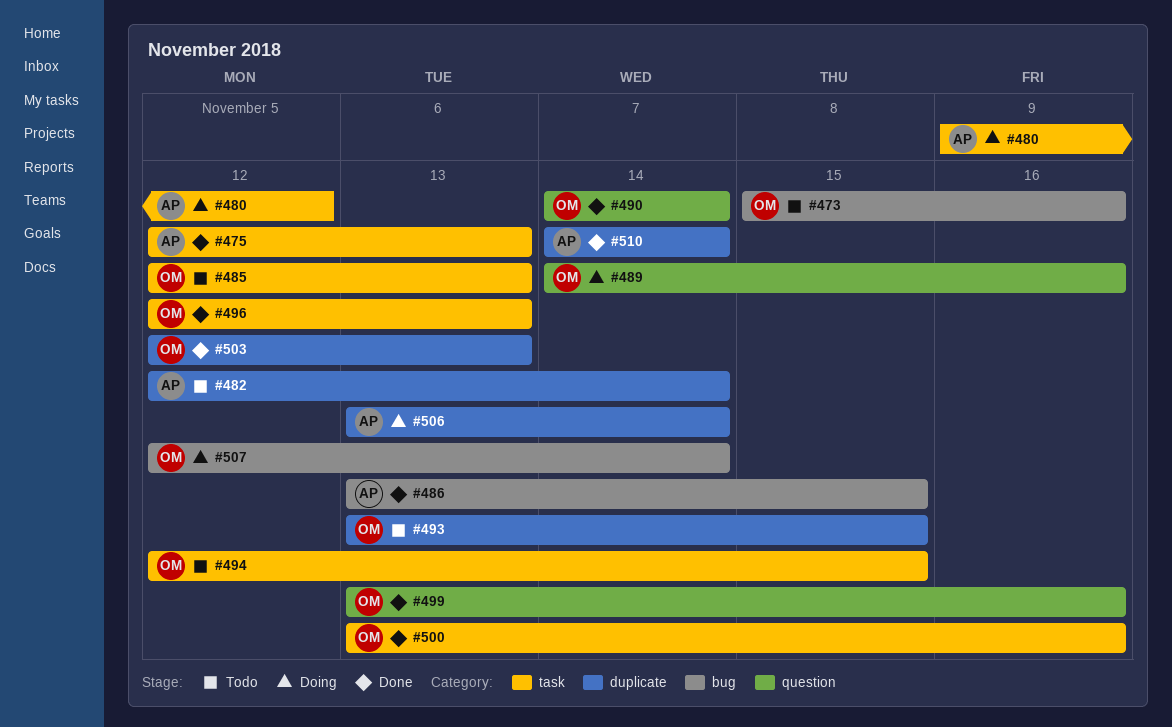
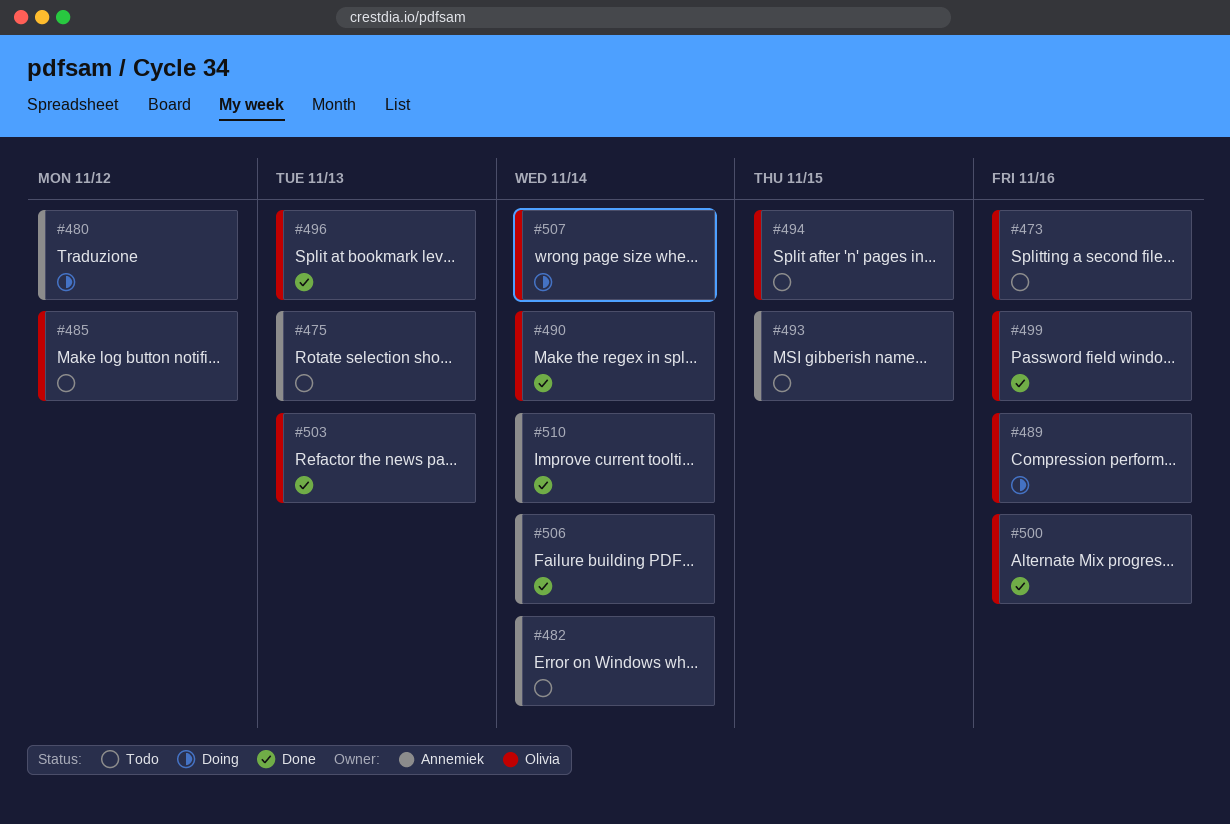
#475, status: Done -> Todo
#485, due: Nov 13 -> Nov 12
#486: present -> none
#493, owner: Olivia -> Annemiek
#506, status: Doing -> Done

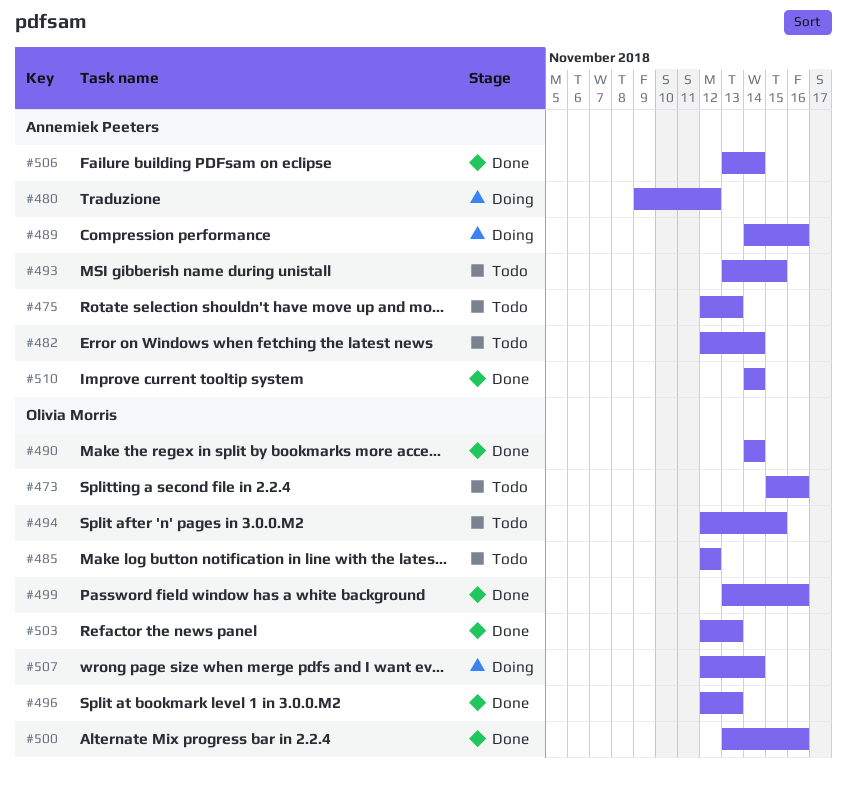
#489, owner: Olivia Morris -> Annemiek Peeters

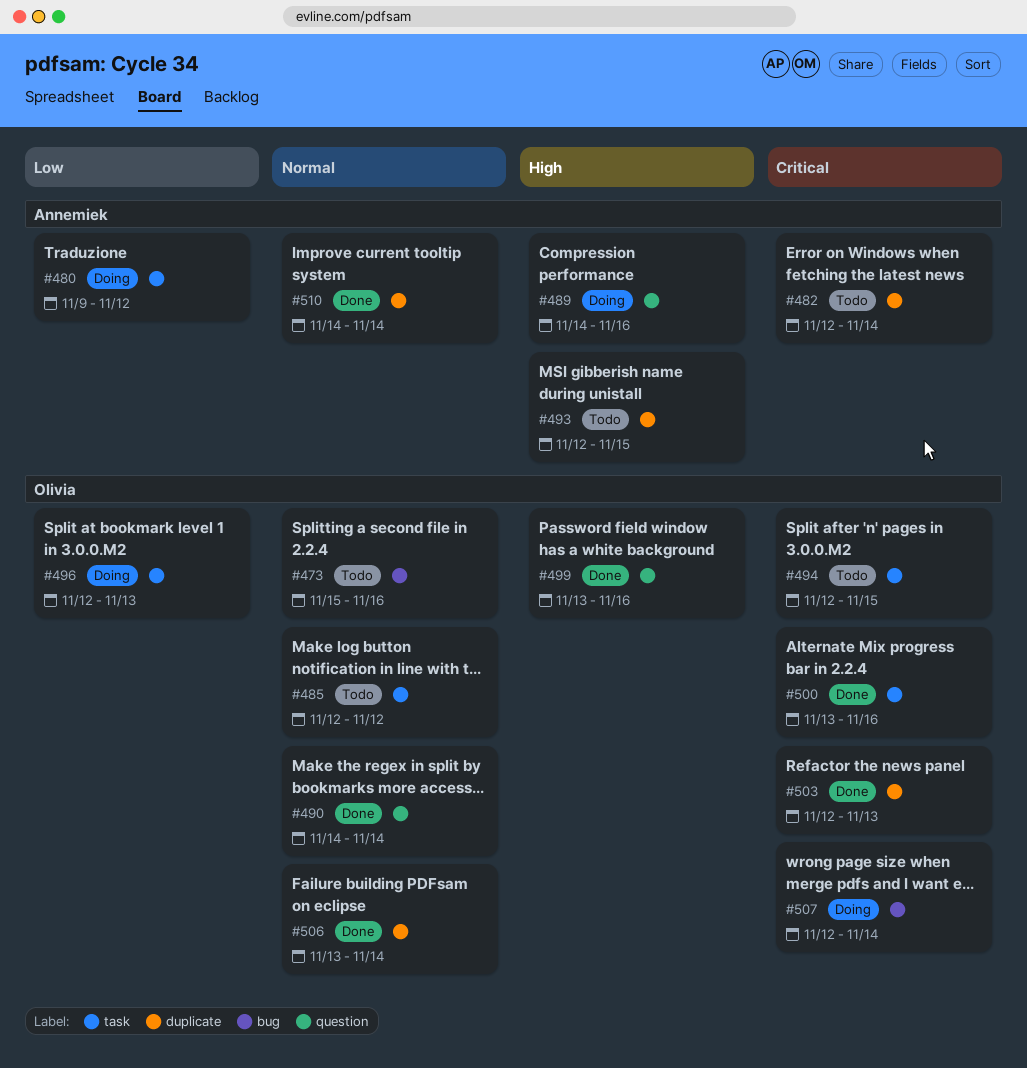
#475: present -> none
#493, start: Nov 13 -> Nov 12
#496, status: Done -> Doing
#506, owner: Annemiek Peeters -> Olivia Morris

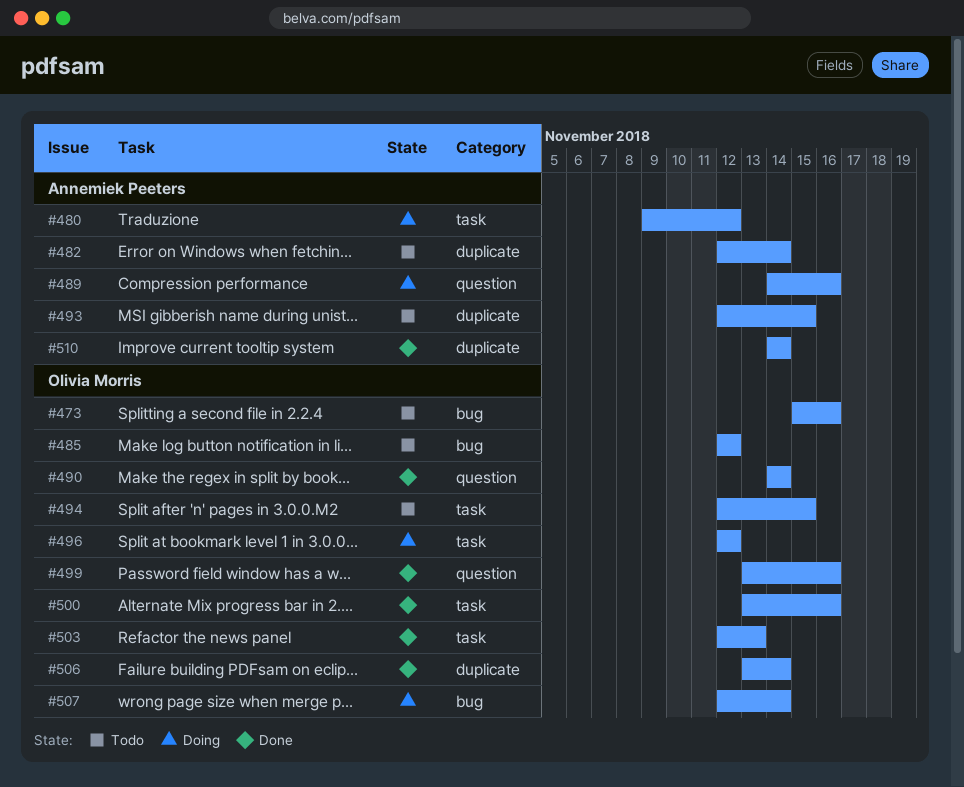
#485, label: task -> bug
#496, due: Nov 13 -> Nov 12
#503, label: duplicate -> task

